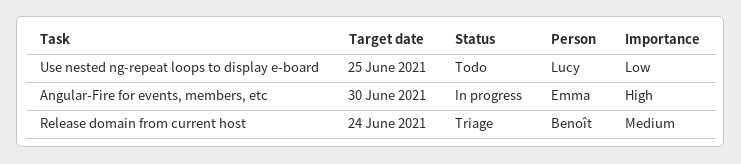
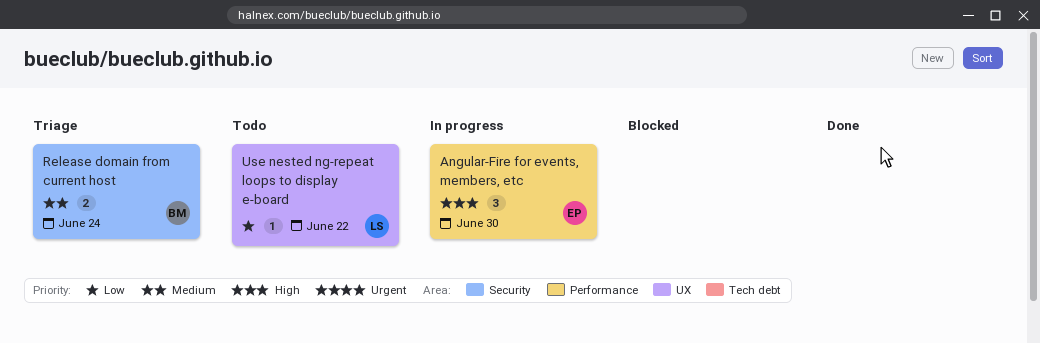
Use nested ng-repeat loops to display e-board, due: Jun 25 -> Jun 22

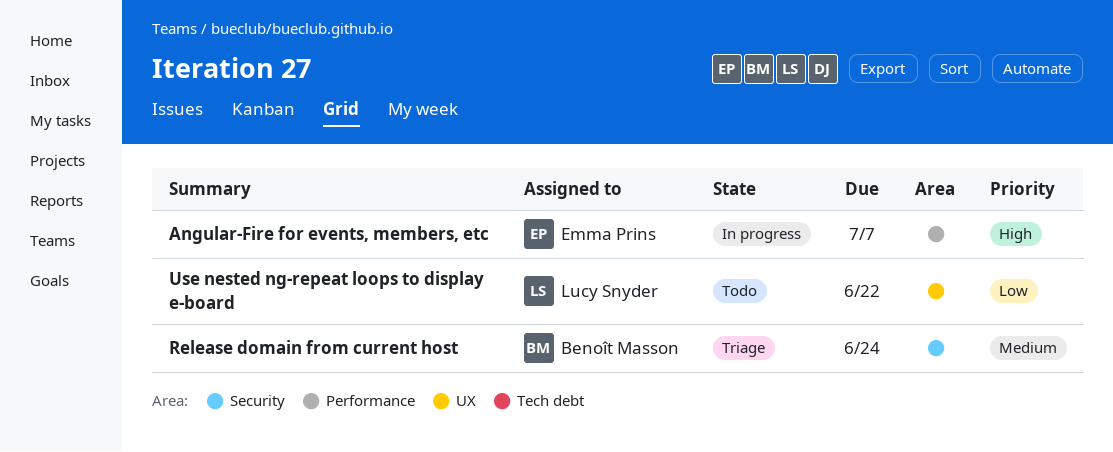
Angular-Fire for events, members, etc, due: Jun 30 -> Jul 7

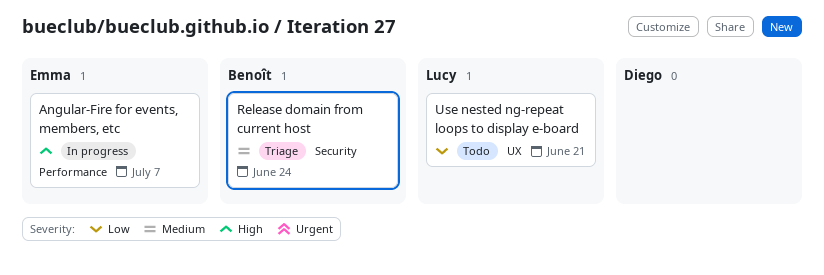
Use nested ng-repeat loops to display e-board, due: Jun 22 -> Jun 21

